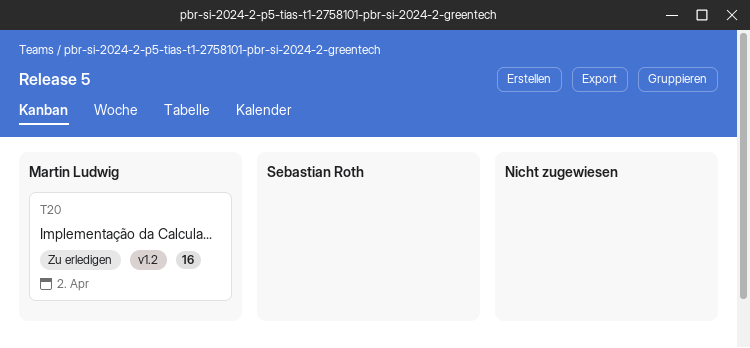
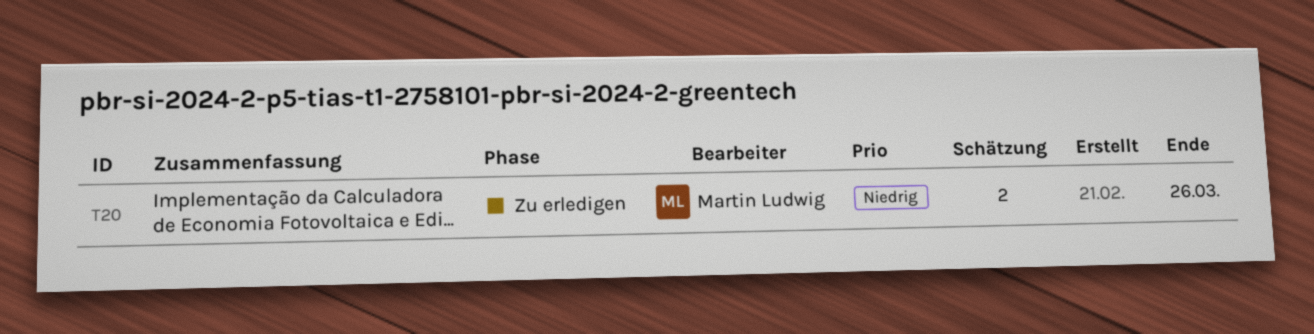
T20, estimate: 16 -> 2
T20, due: Apr 2 -> Mar 26

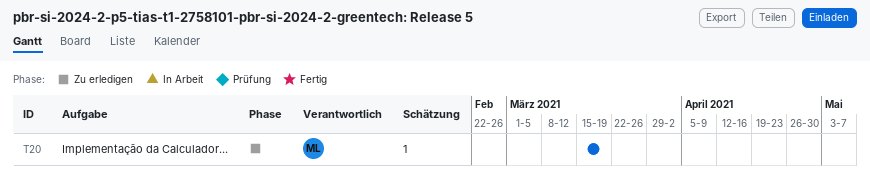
T20, estimate: 2 -> 1
T20, due: Mar 26 -> Mar 19

